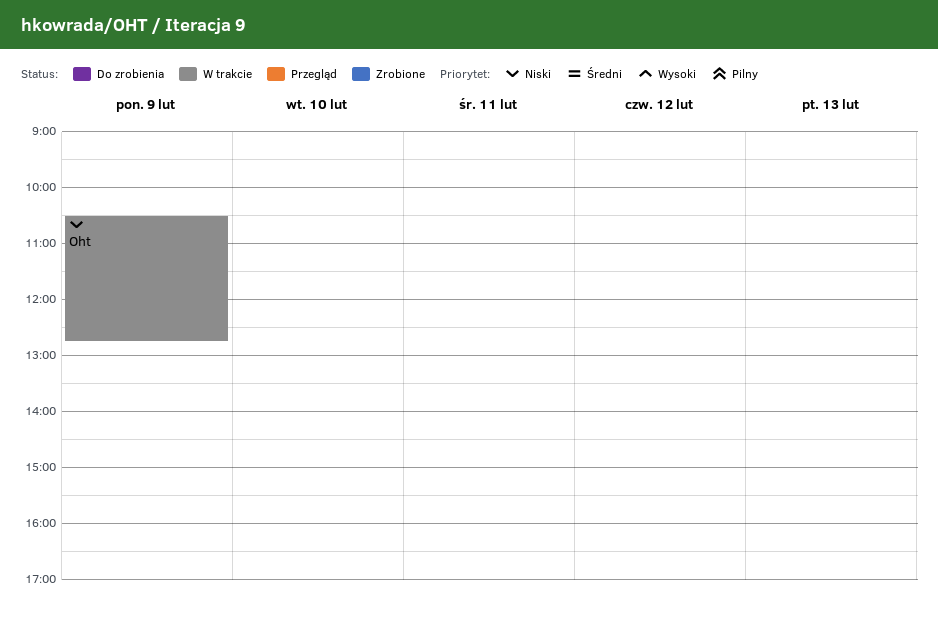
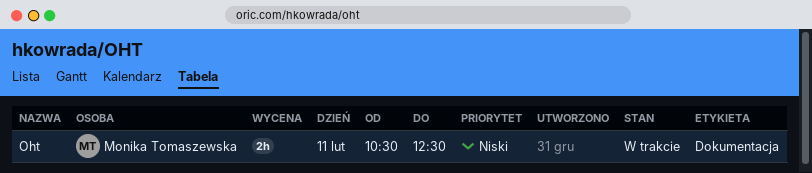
Oht, day: Feb 9 -> Feb 11
Oht, ends: 12:45 -> 12:30

